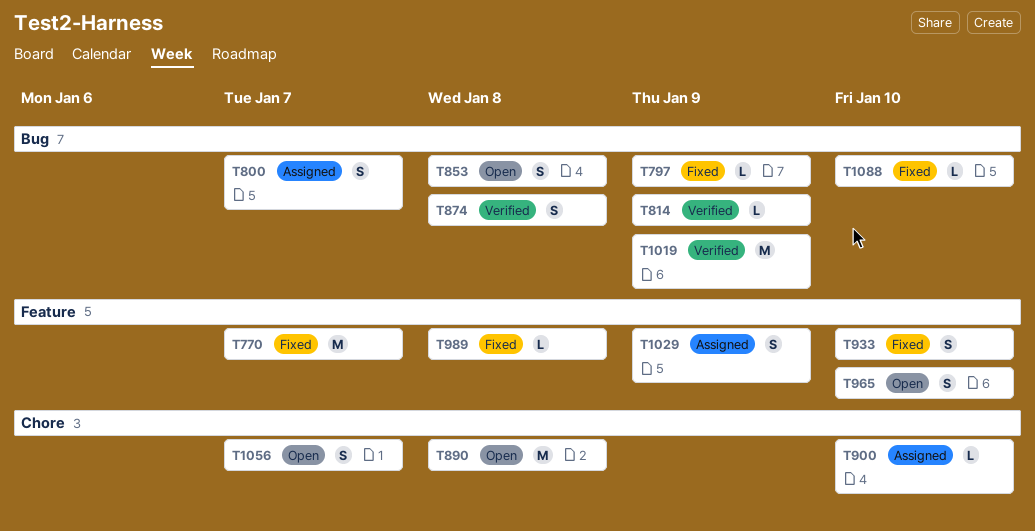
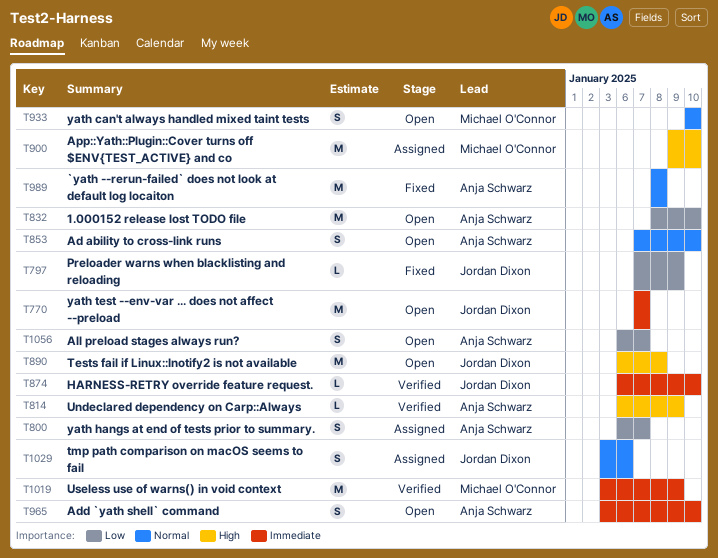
T770, status: Fixed -> Open
T832: none -> present
T853, due: Jan 8 -> Jan 10
T874, estimate: S -> L
T874, due: Jan 8 -> Jan 10
T900, estimate: L -> M
T933, status: Fixed -> Open
T989, estimate: L -> M
T1029, due: Jan 9 -> Jan 6
T1088: present -> none

